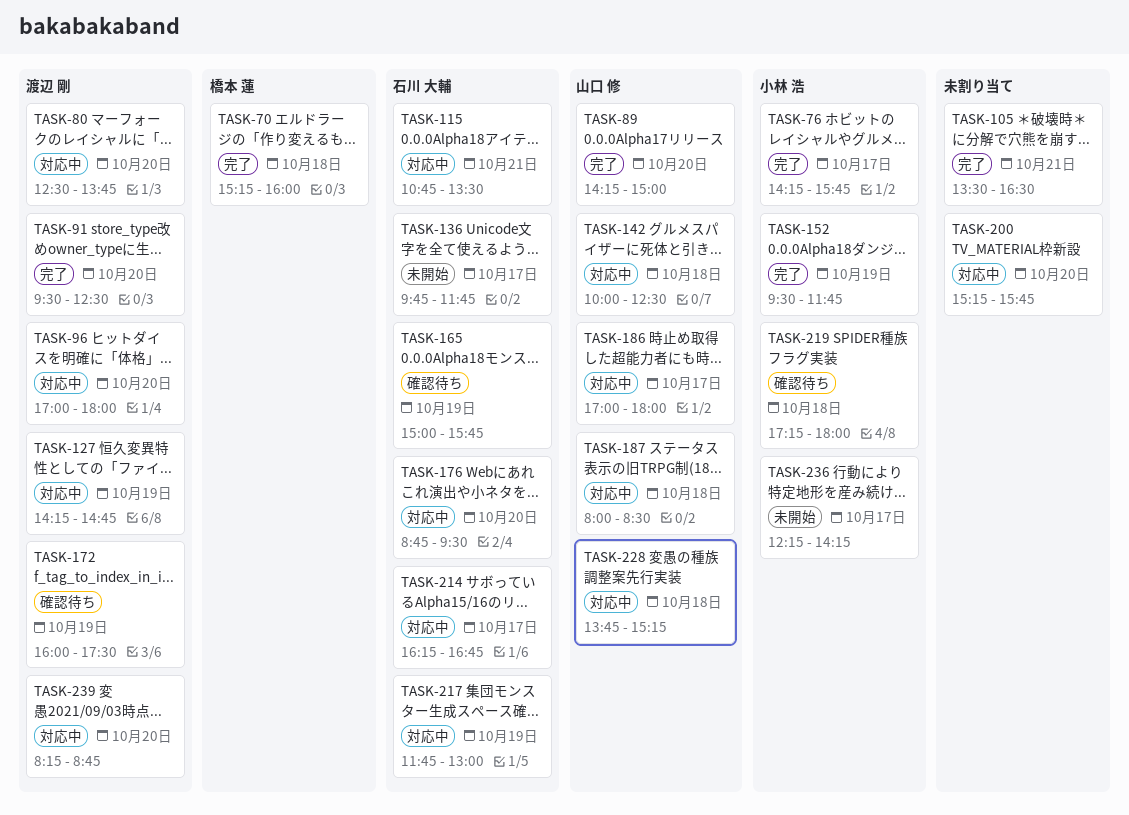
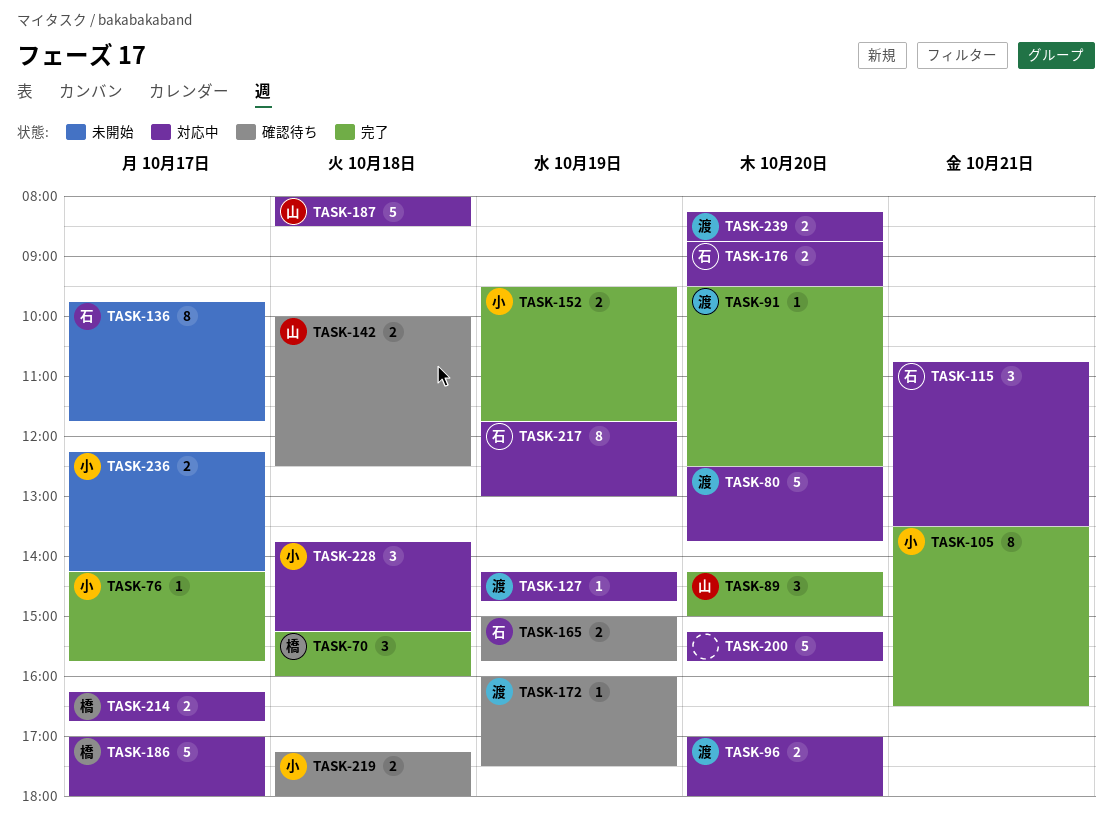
TASK-105, owner: none -> 小林 浩
TASK-142, status: 対応中 -> 確認待ち
TASK-186, owner: 山口 修 -> 橋本 蓮
TASK-214, owner: 石川 大輔 -> 橋本 蓮
TASK-228, owner: 山口 修 -> 小林 浩

